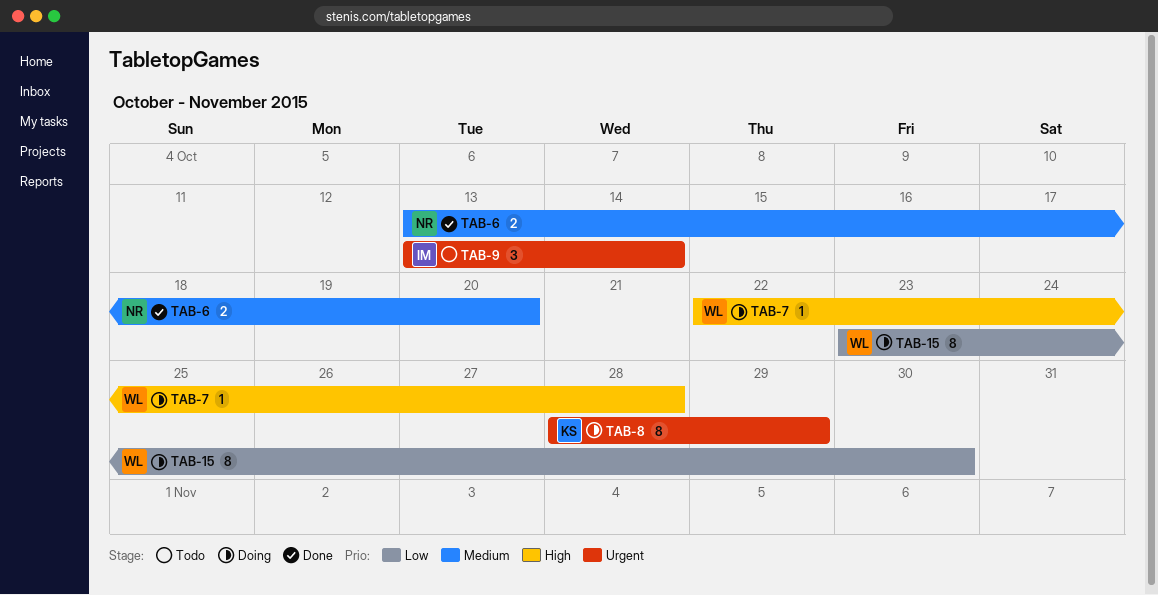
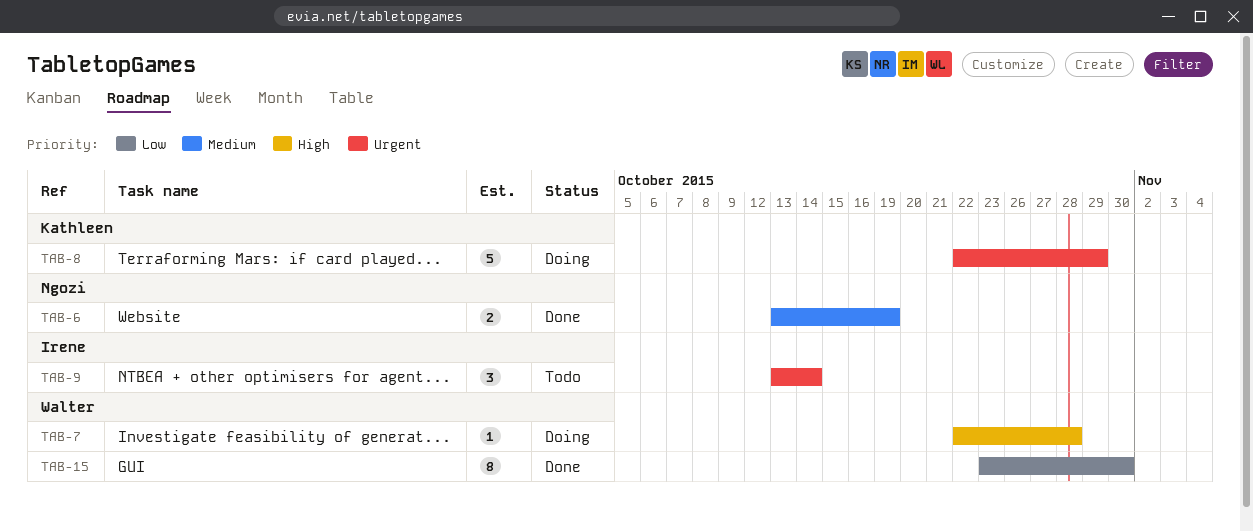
TAB-6, due: Oct 20 -> Oct 19
TAB-8, estimate: 8 -> 5
TAB-8, start: Oct 28 -> Oct 22
TAB-15, status: Doing -> Done

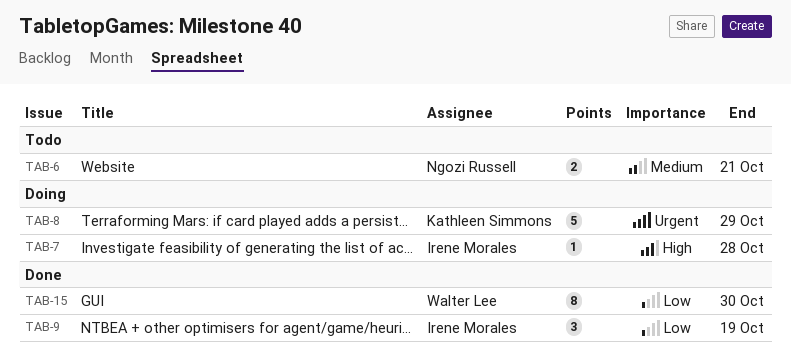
TAB-6, status: Done -> Todo
TAB-6, due: Oct 19 -> Oct 21
TAB-7, owner: Walter Lee -> Irene Morales
TAB-9, status: Todo -> Done
TAB-9, priority: Urgent -> Low
TAB-9, due: Oct 14 -> Oct 19

